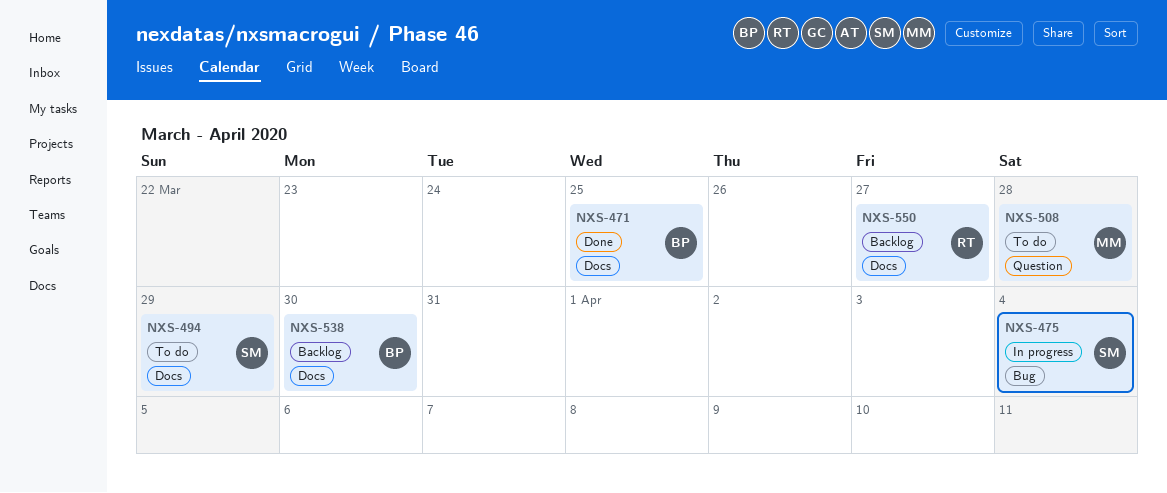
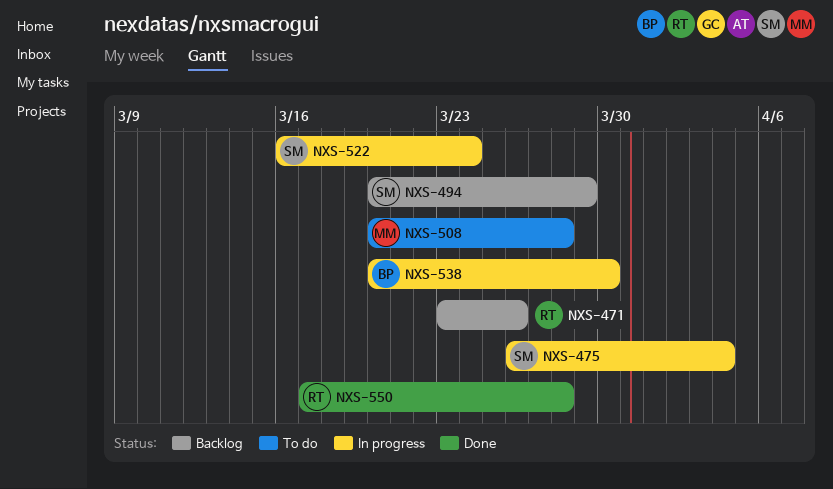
NXS-471, status: Done -> Backlog
NXS-471, owner: BP -> RT
NXS-471, due: Mar 25 -> Mar 26
NXS-494, status: To do -> Backlog
NXS-522: none -> present
NXS-538, status: Backlog -> In progress
NXS-550, status: Backlog -> Done
NXS-550, due: Mar 27 -> Mar 28

